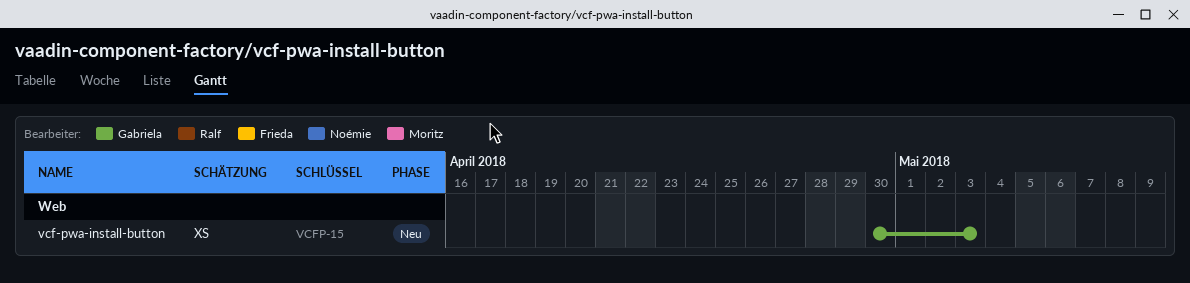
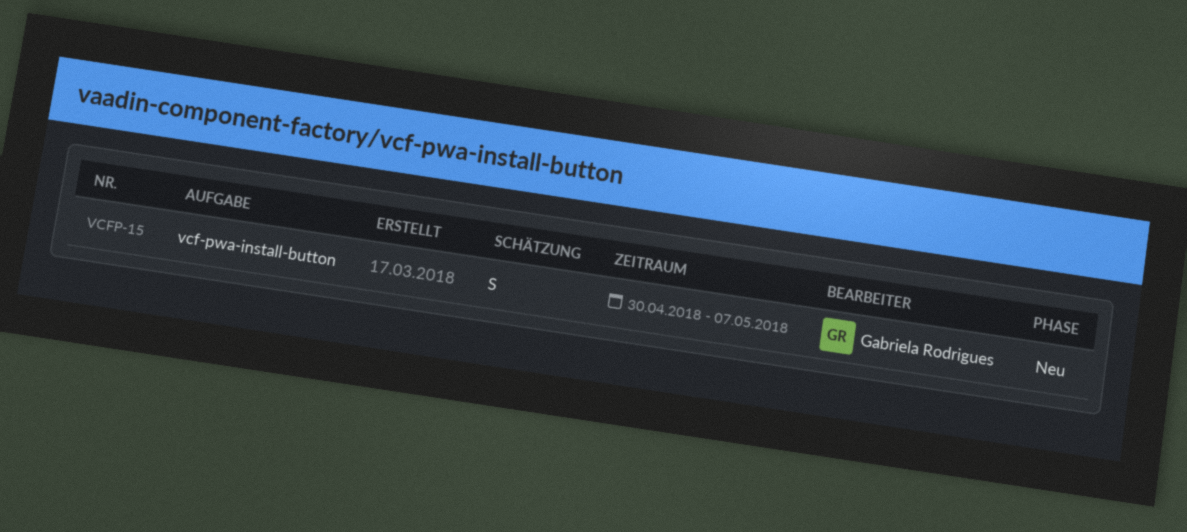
VCFP-15, estimate: XS -> S
VCFP-15, due: May 3 -> May 7

